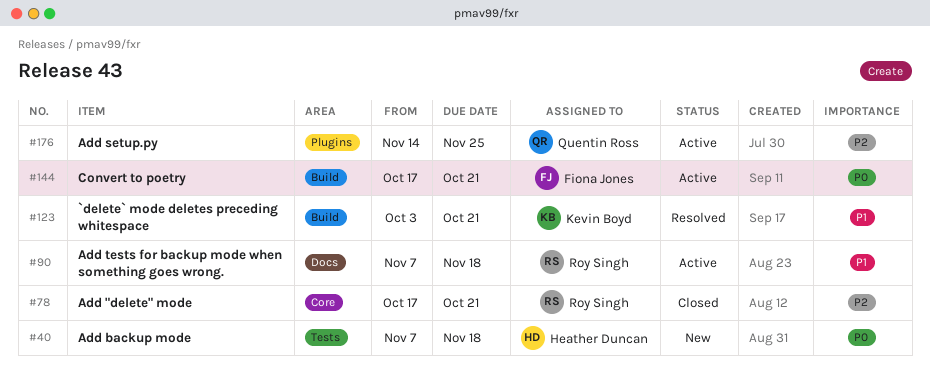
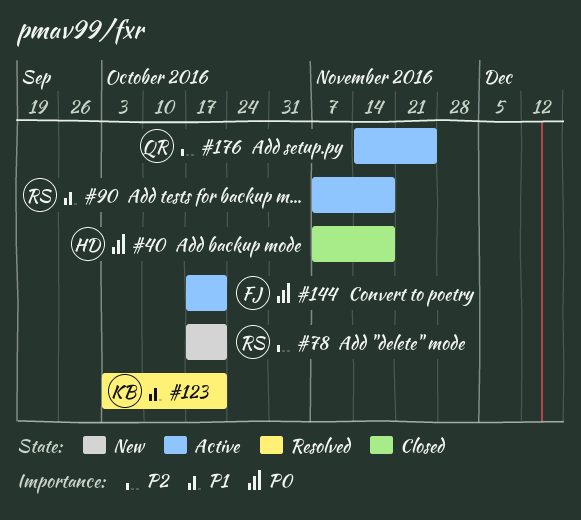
#40, status: New -> Closed
#78, status: Closed -> New

